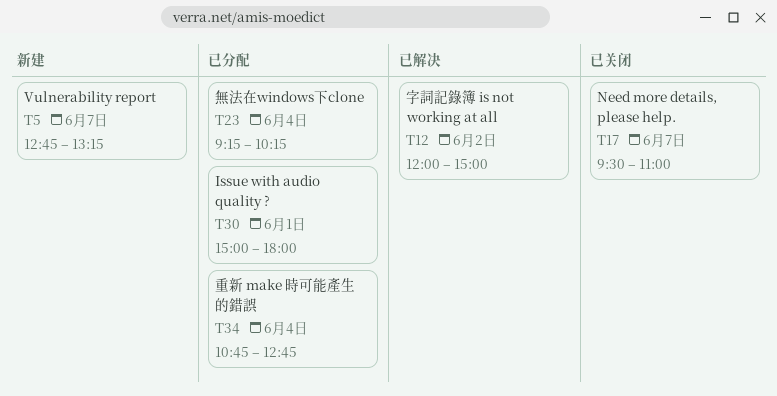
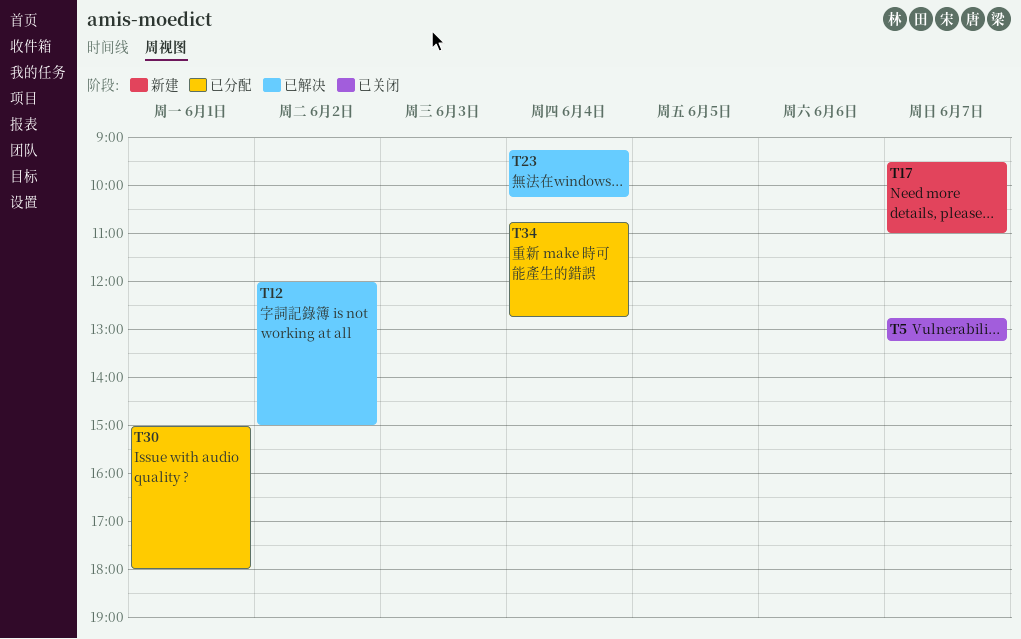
T5, status: 新建 -> 已关闭
T17, status: 已关闭 -> 新建
T23, status: 已分配 -> 已解决

